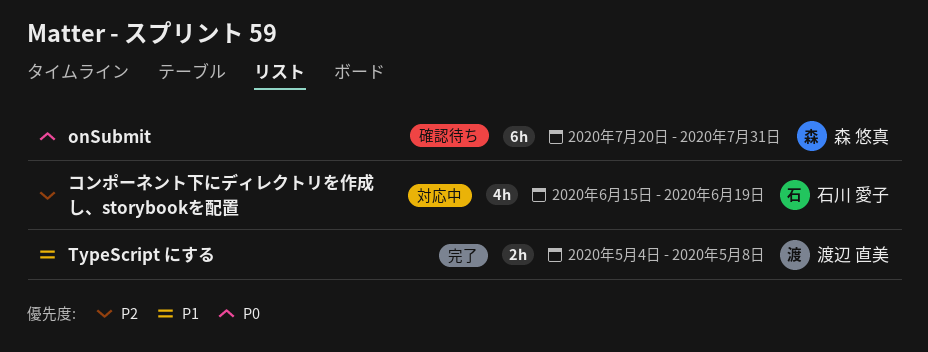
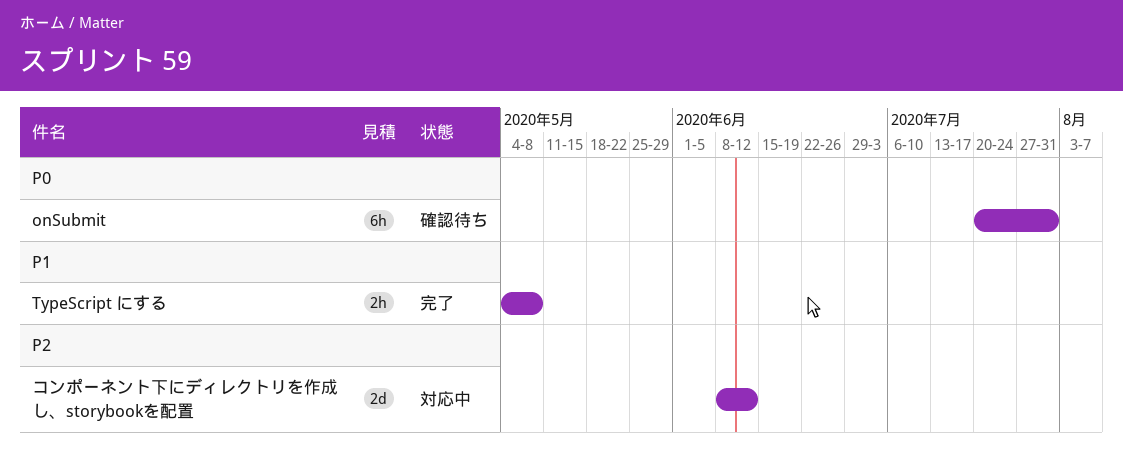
コンポーネント下にディレクトリを作成し、storybookを配置, estimate: 4h -> 2d
コンポーネント下にディレクトリを作成し、storybookを配置, start: Jun 15 -> Jun 8
コンポーネント下にディレクトリを作成し、storybookを配置, due: Jun 19 -> Jun 12

